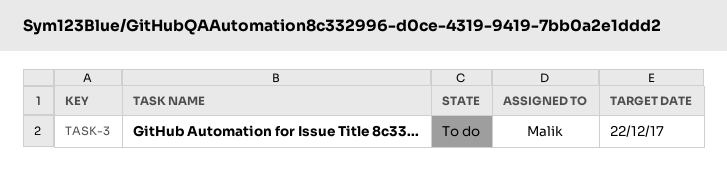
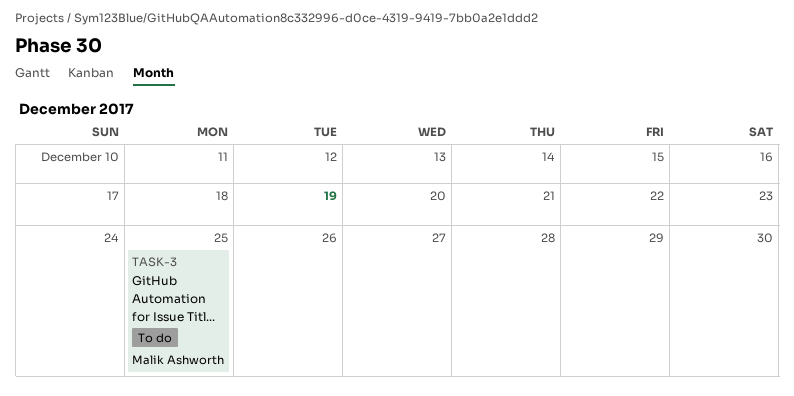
TASK-3, due: Dec 22 -> Dec 25

